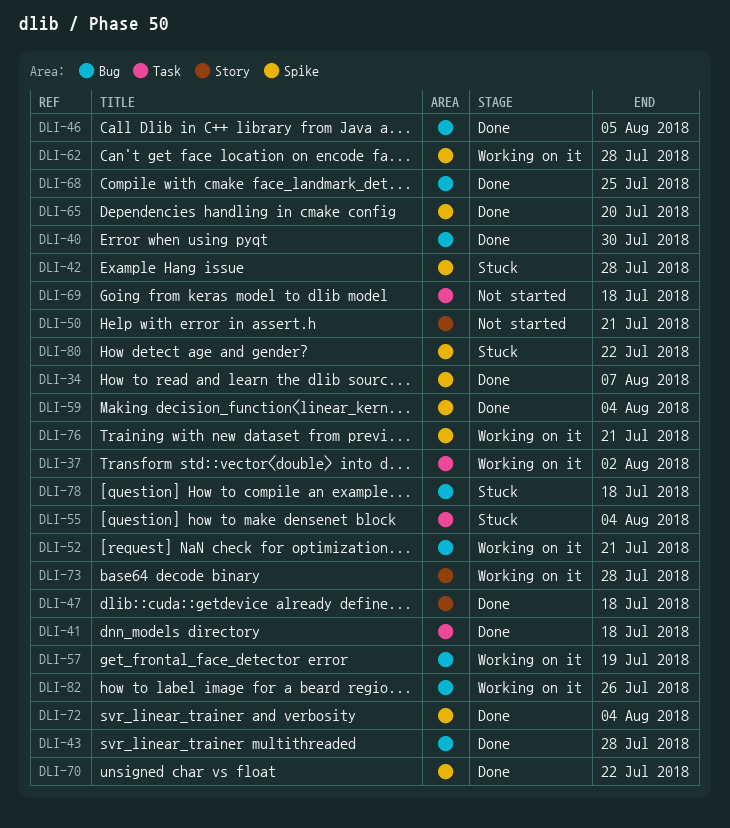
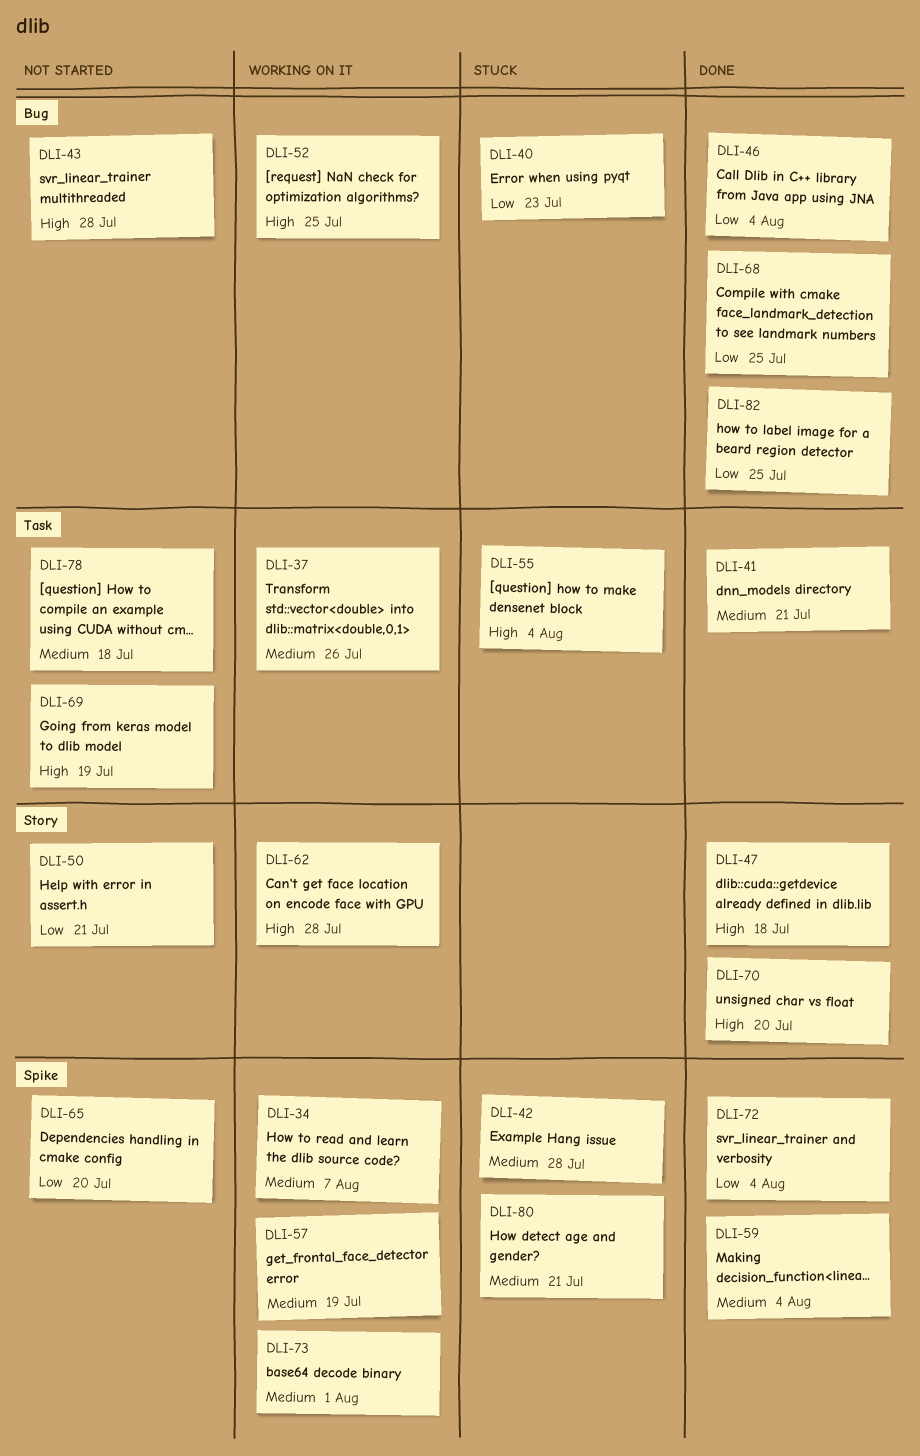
DLI-34, status: Done -> Working on it
DLI-37, due: Aug 2 -> Jul 26
DLI-40, status: Done -> Stuck
DLI-40, due: Jul 30 -> Jul 23
DLI-41, due: Jul 18 -> Jul 21
DLI-43, status: Done -> Not started
DLI-46, due: Aug 5 -> Aug 4
DLI-52, due: Jul 21 -> Jul 25
DLI-57, label: Bug -> Spike
DLI-62, label: Spike -> Story
DLI-65, status: Done -> Not started
DLI-69, due: Jul 18 -> Jul 19
DLI-70, label: Spike -> Story
DLI-70, due: Jul 22 -> Jul 20
DLI-73, label: Story -> Spike
DLI-73, due: Jul 28 -> Aug 1
DLI-76: present -> none
DLI-78, status: Stuck -> Not started
DLI-78, label: Bug -> Task
DLI-80, due: Jul 22 -> Jul 21
DLI-82, status: Working on it -> Done
DLI-82, due: Jul 26 -> Jul 25

